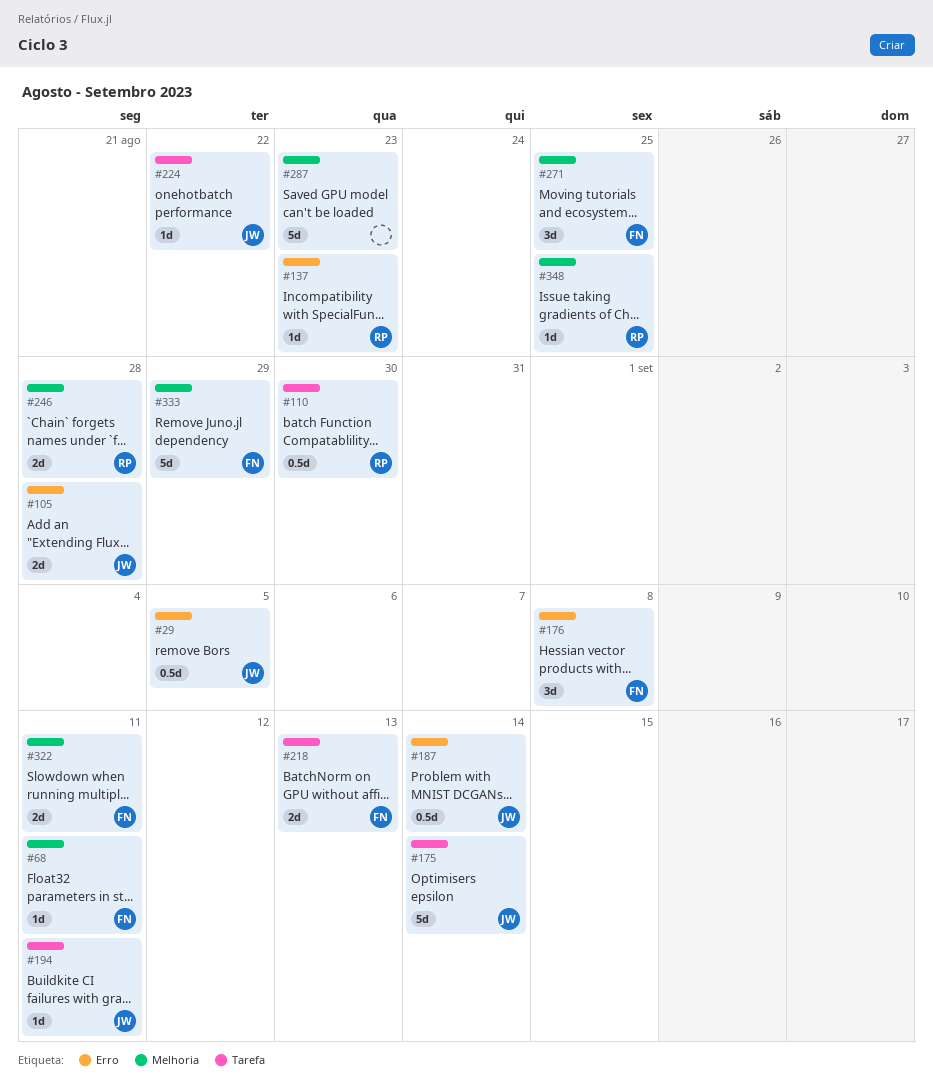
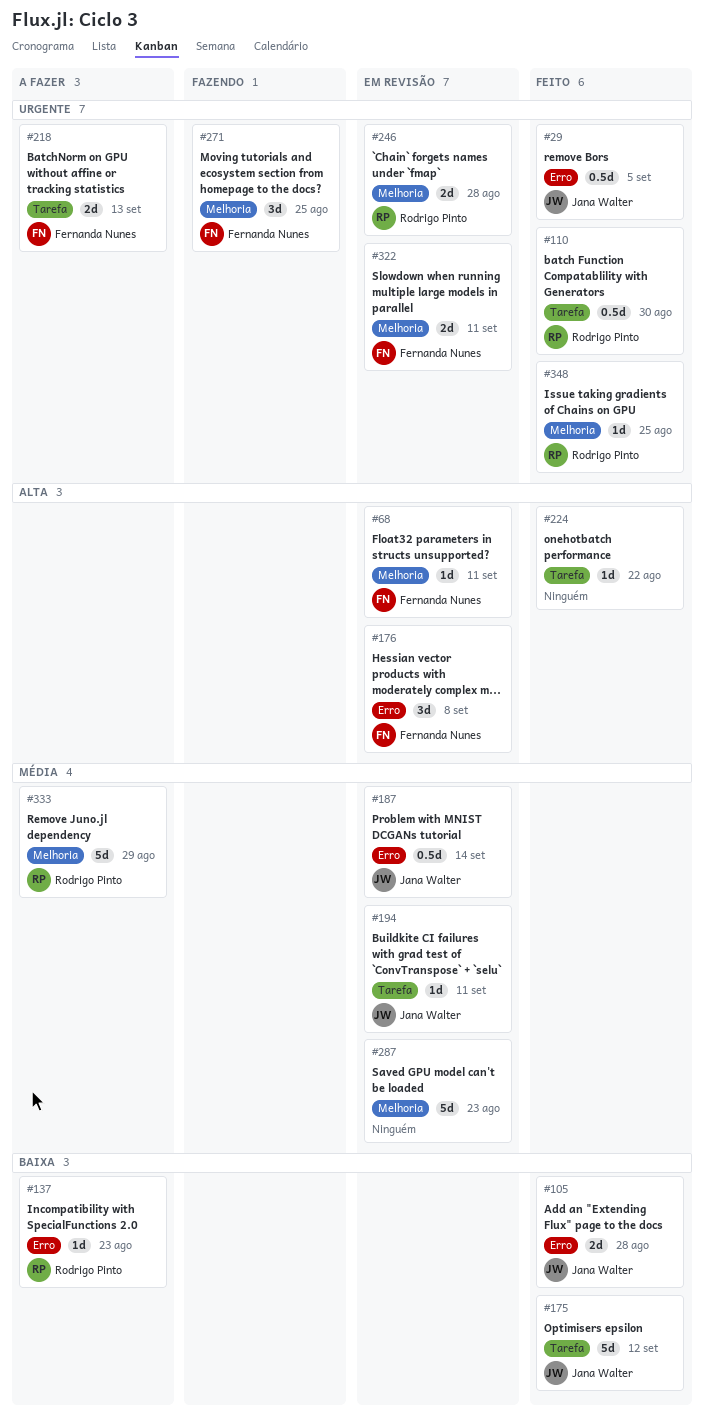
#175, due: Sep 14 -> Sep 12
#224, owner: Jana Walter -> none
#333, owner: Fernanda Nunes -> Rodrigo Pinto

